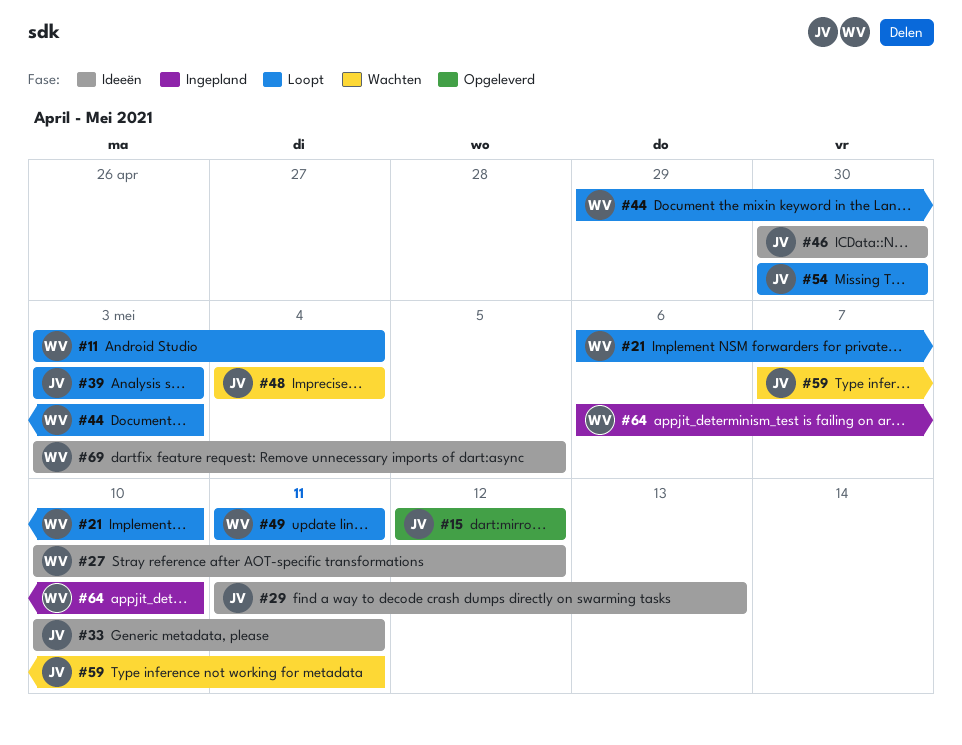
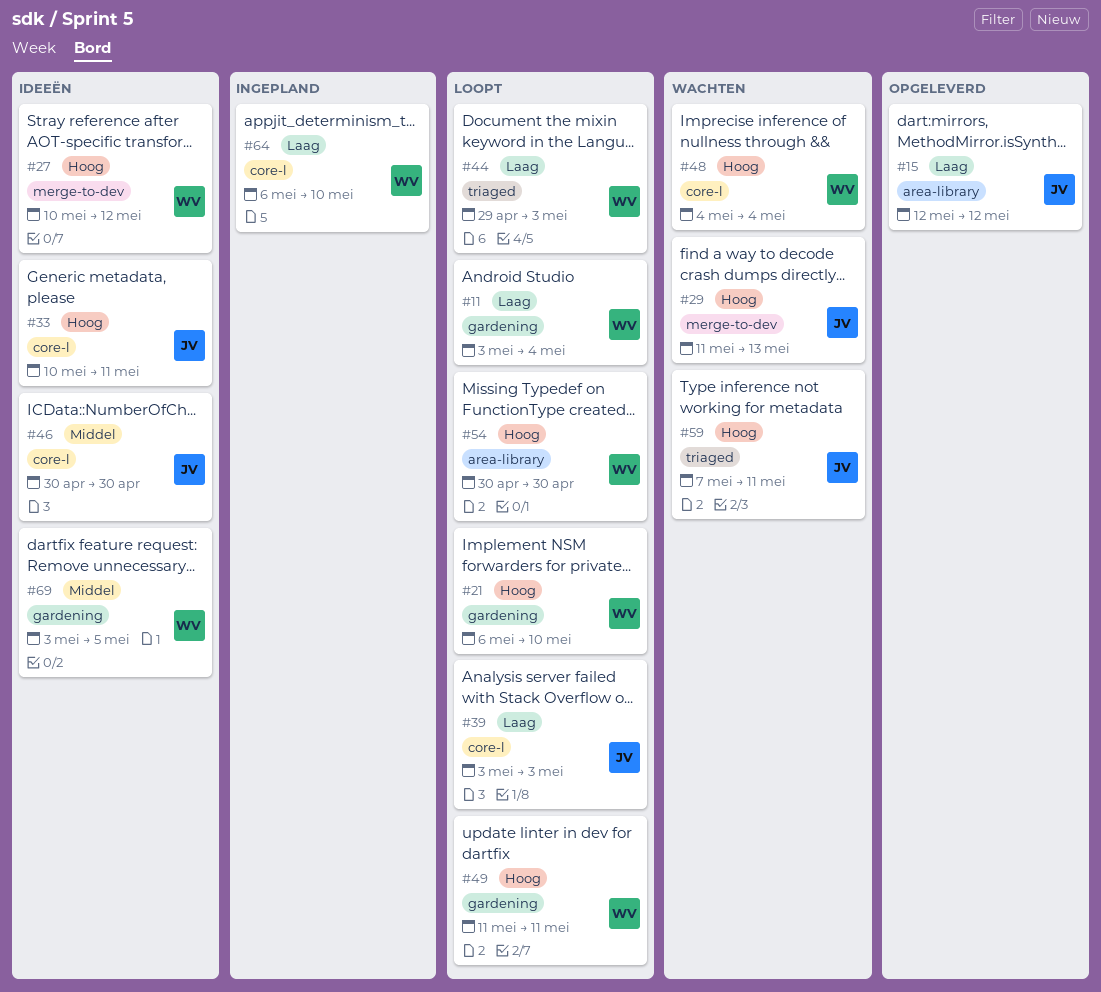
#29, status: Ideeën -> Wachten
#48, owner: JV -> WV
#54, owner: JV -> WV

